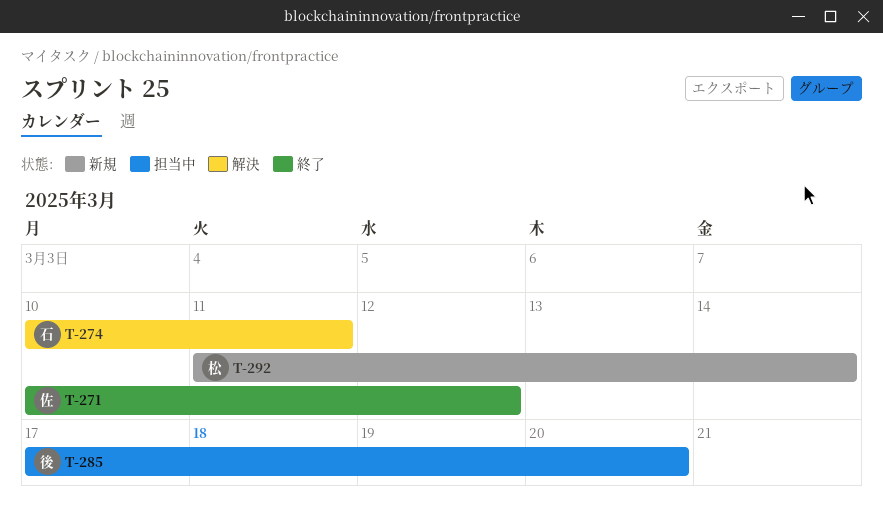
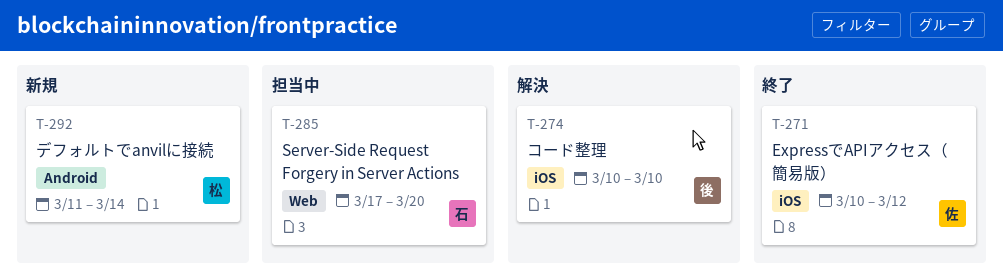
T-274, owner: 石 -> 後
T-274, due: Mar 11 -> Mar 10
T-285, owner: 後 -> 石

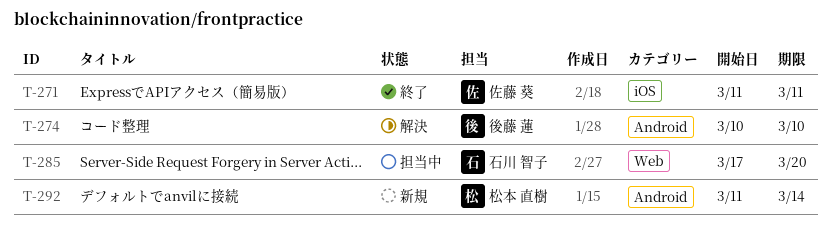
T-271, start: Mar 10 -> Mar 11
T-271, due: Mar 12 -> Mar 11
T-274, label: iOS -> Android

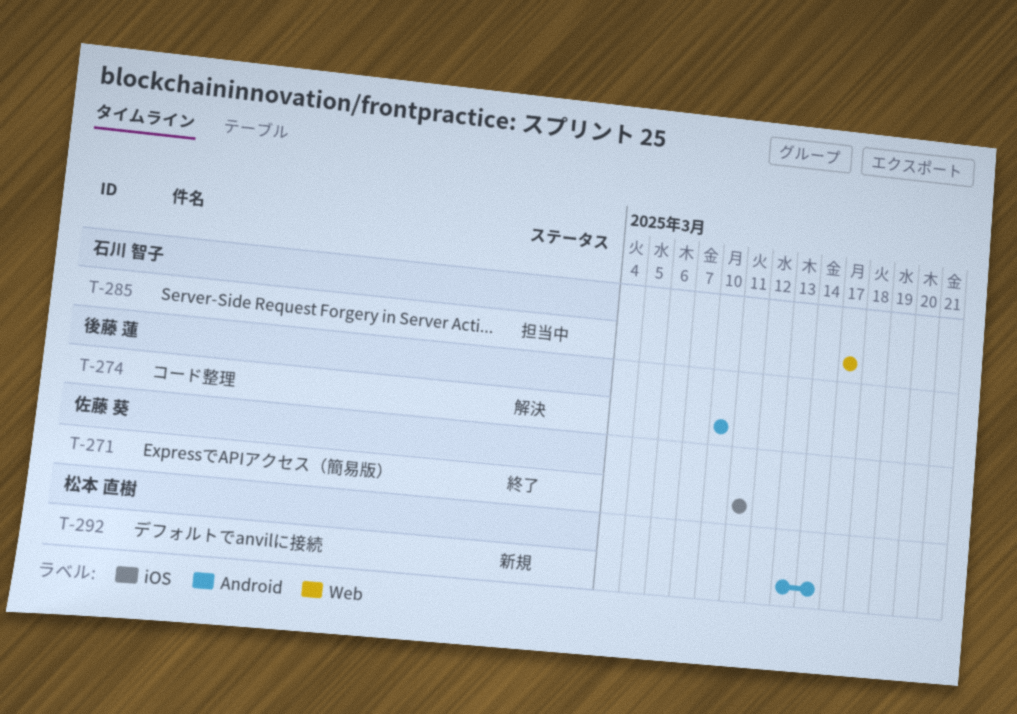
T-285, due: Mar 20 -> Mar 17
T-292, start: Mar 11 -> Mar 13

